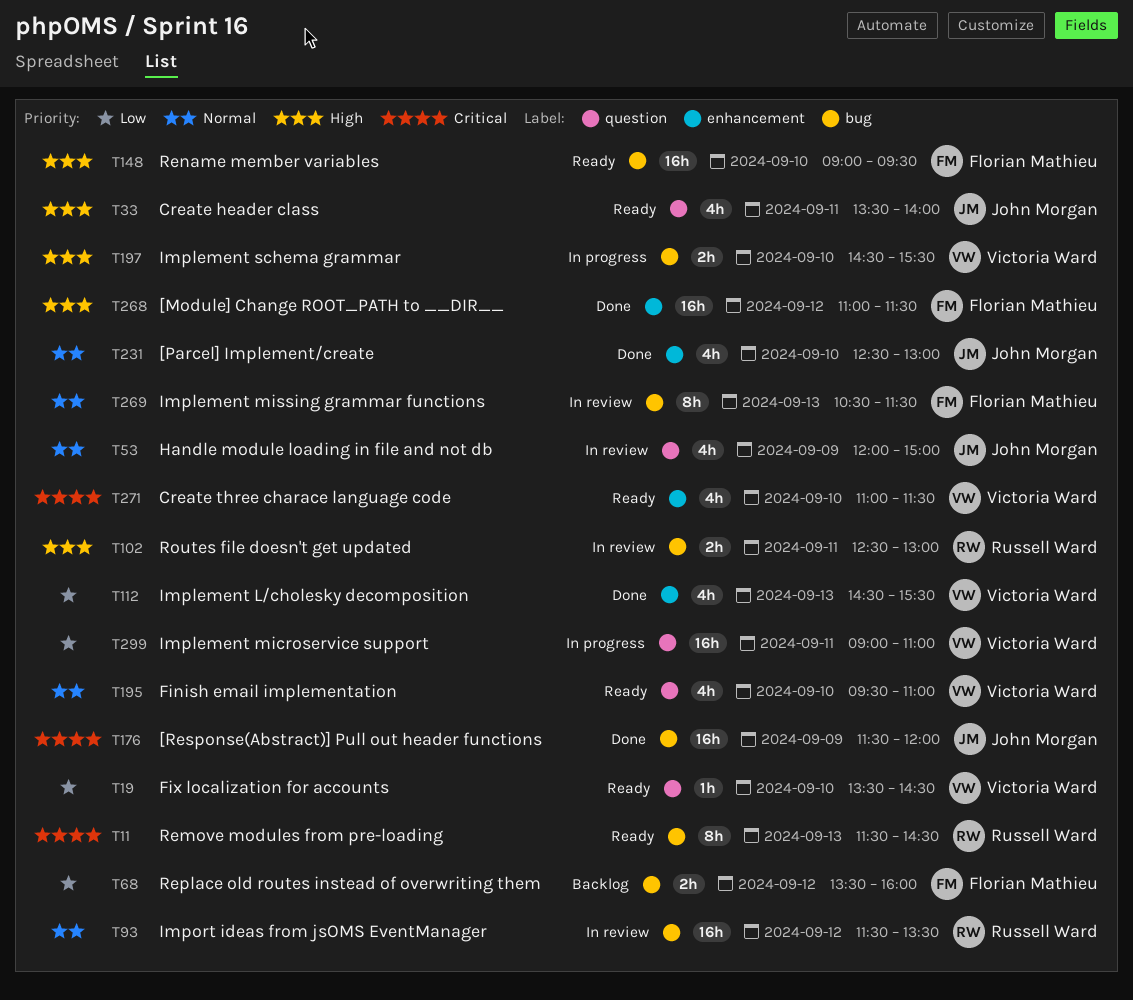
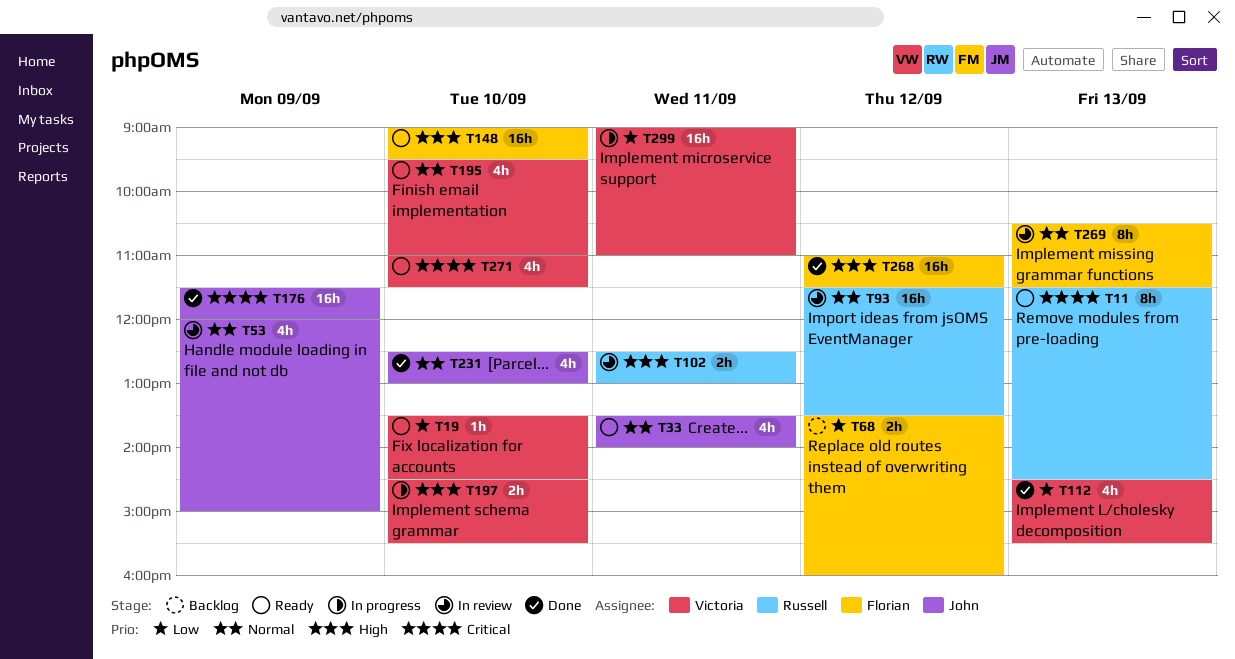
T33, priority: High -> Normal

